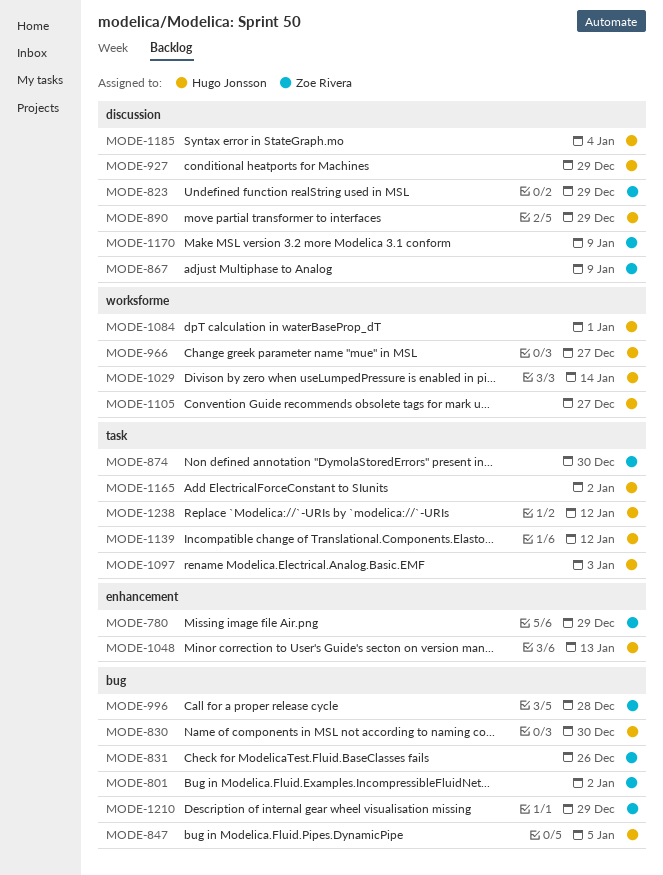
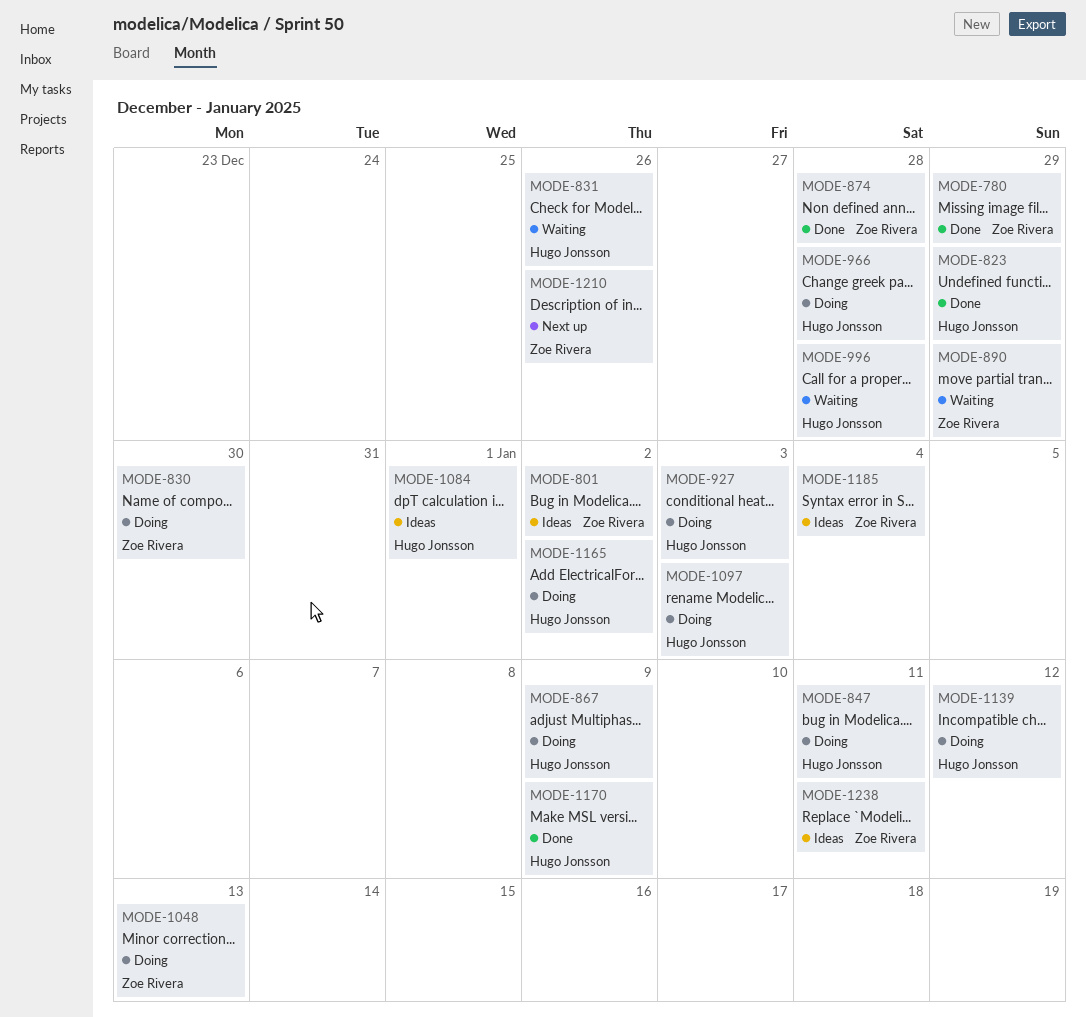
MODE-823, owner: Zoe Rivera -> Hugo Jonsson
MODE-830, owner: Hugo Jonsson -> Zoe Rivera
MODE-831, owner: Zoe Rivera -> Hugo Jonsson
MODE-847, due: Jan 5 -> Jan 11
MODE-867, owner: Zoe Rivera -> Hugo Jonsson
MODE-874, due: Dec 30 -> Dec 28
MODE-890, owner: Hugo Jonsson -> Zoe Rivera
MODE-927, due: Dec 29 -> Jan 3
MODE-966, due: Dec 27 -> Dec 28
MODE-996, owner: Zoe Rivera -> Hugo Jonsson
MODE-1029: present -> none
MODE-1048, owner: Hugo Jonsson -> Zoe Rivera
MODE-1105: present -> none
MODE-1170, owner: Zoe Rivera -> Hugo Jonsson
MODE-1185, owner: Hugo Jonsson -> Zoe Rivera
MODE-1210, due: Dec 29 -> Dec 26
MODE-1238, owner: Hugo Jonsson -> Zoe Rivera
MODE-1238, due: Jan 12 -> Jan 11

